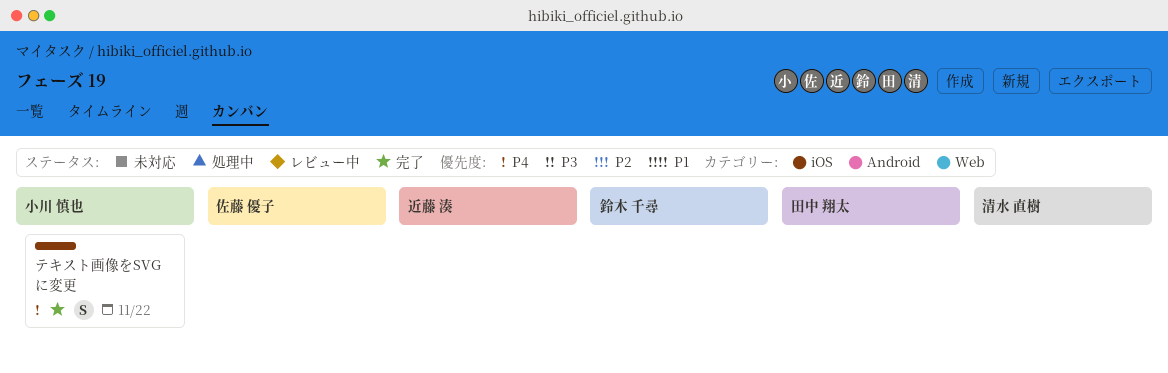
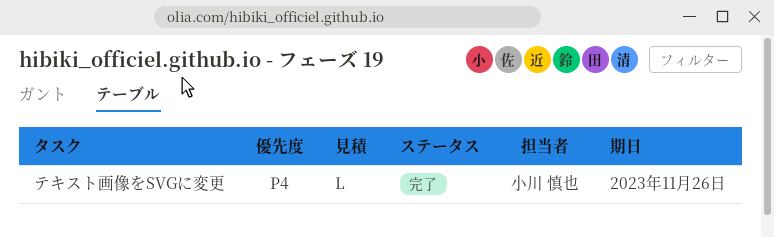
テキスト画像をSVGに変更, estimate: S -> L
テキスト画像をSVGに変更, due: Nov 22 -> Nov 26

